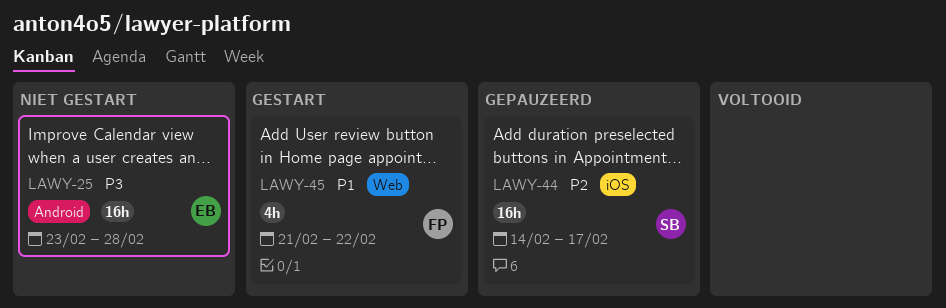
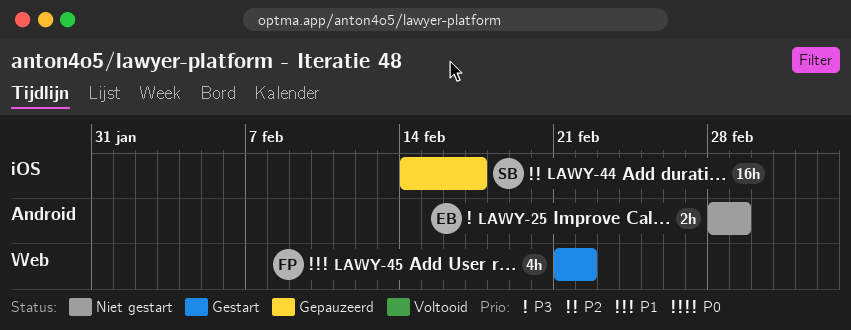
LAWY-25, estimate: 16h -> 2h
LAWY-25, start: Feb 23 -> Feb 28
LAWY-25, due: Feb 28 -> Mar 1

